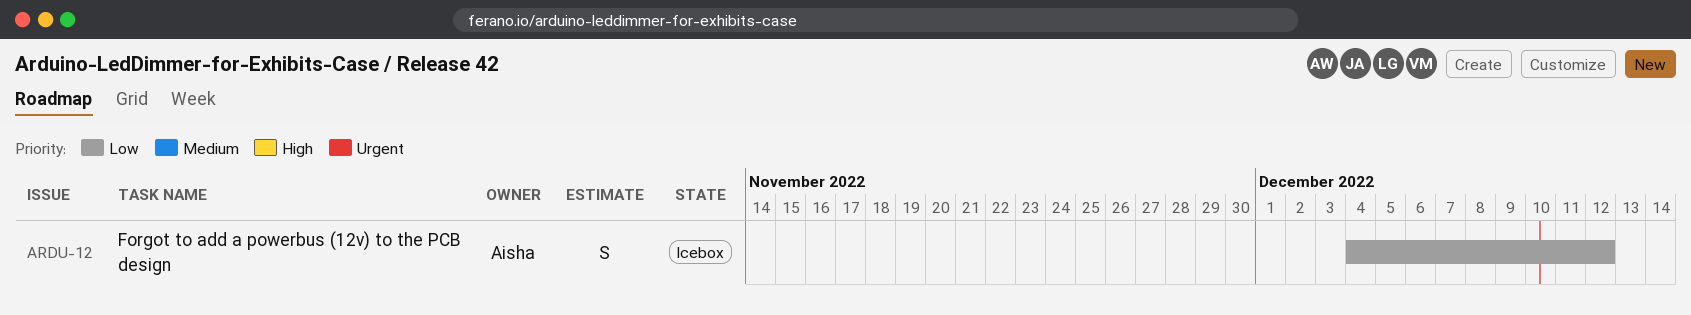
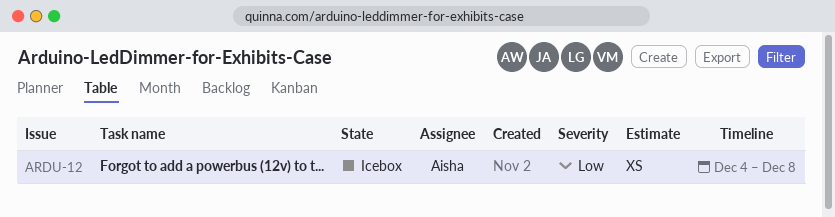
ARDU-12, estimate: S -> XS
ARDU-12, due: Dec 12 -> Dec 8

